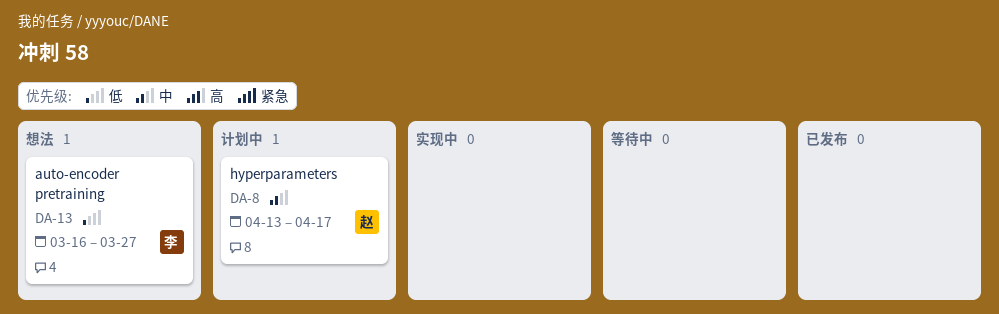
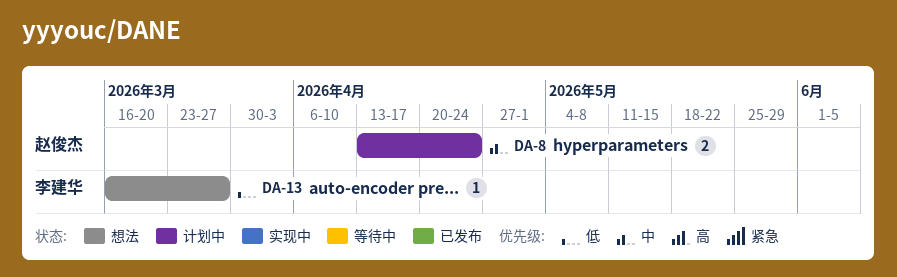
DA-8, due: Apr 17 -> Apr 24

